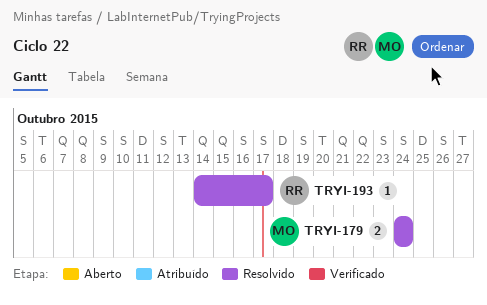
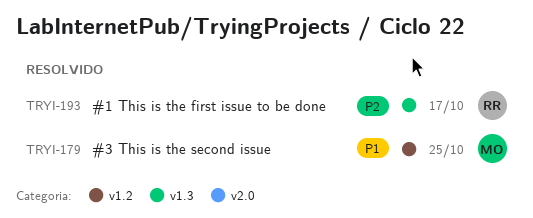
TRYI-179, due: Oct 24 -> Oct 25

